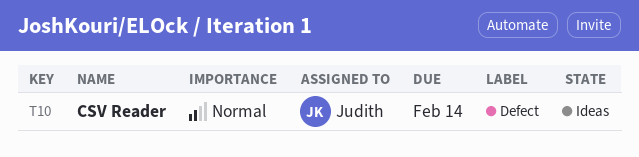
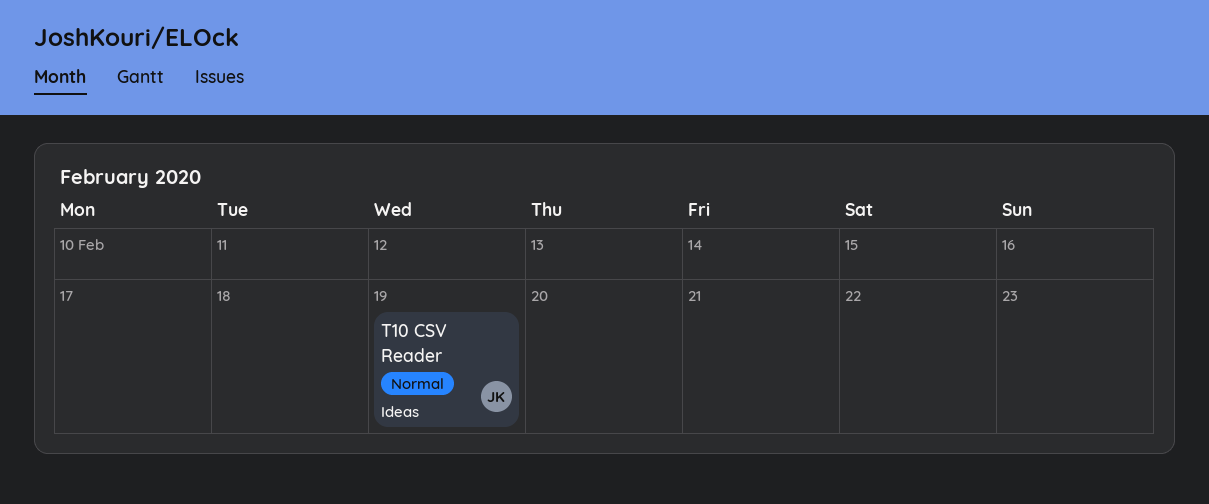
T10, due: Feb 14 -> Feb 19

